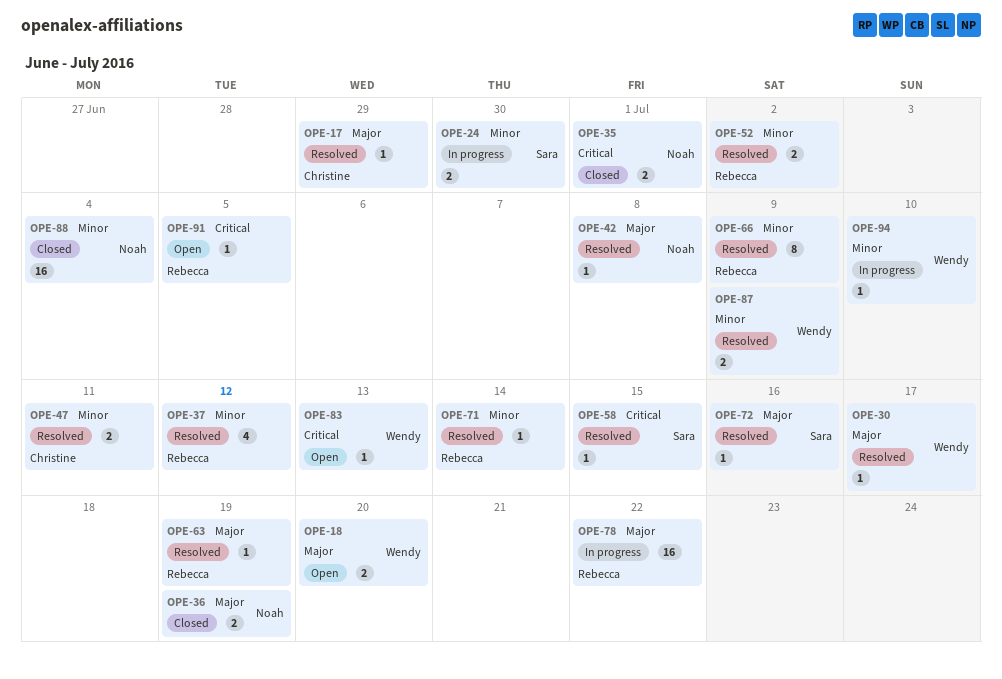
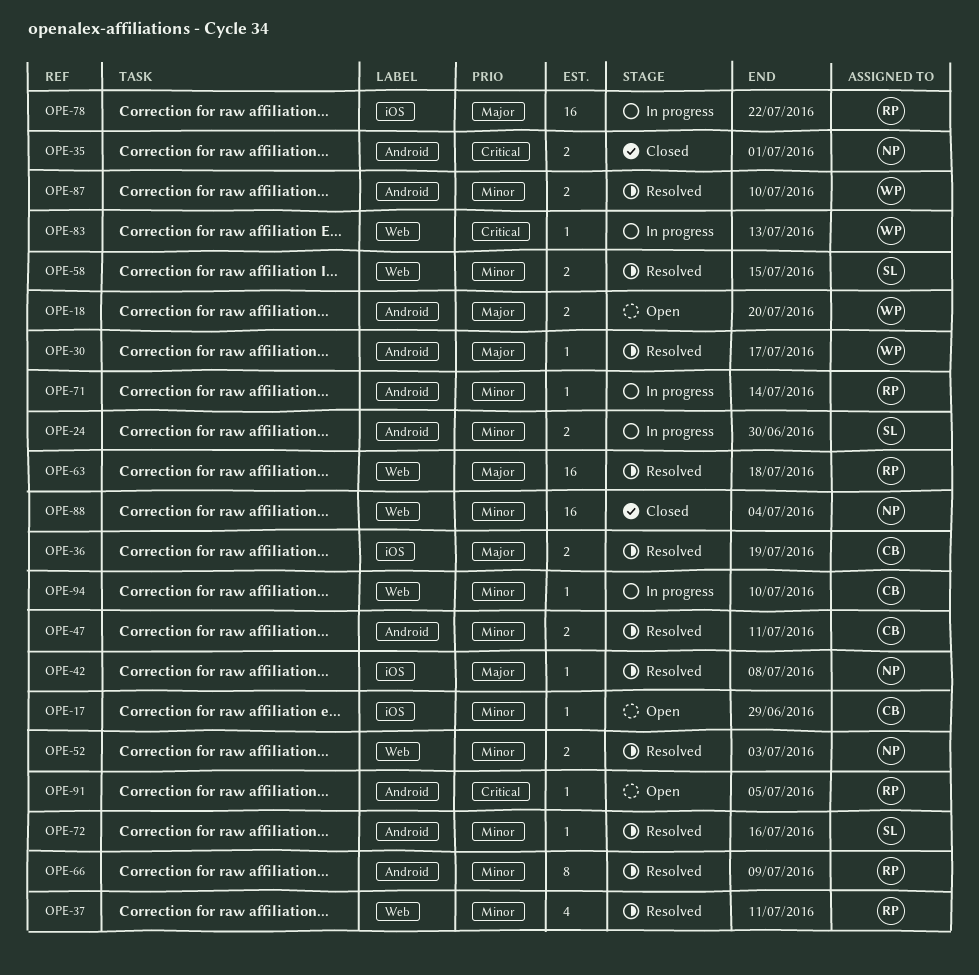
OPE-17, status: Resolved -> Open
OPE-17, priority: Major -> Minor
OPE-36, status: Closed -> Resolved
OPE-36, owner: Noah -> Christine
OPE-37, due: Jul 12 -> Jul 11
OPE-52, owner: Rebecca -> Noah
OPE-52, due: Jul 2 -> Jul 3
OPE-58, priority: Critical -> Minor
OPE-58, estimate: 1 -> 2
OPE-63, estimate: 1 -> 16
OPE-63, due: Jul 19 -> Jul 18
OPE-71, status: Resolved -> In progress
OPE-72, priority: Major -> Minor
OPE-83, status: Open -> In progress
OPE-87, due: Jul 9 -> Jul 10
OPE-94, owner: Wendy -> Christine

